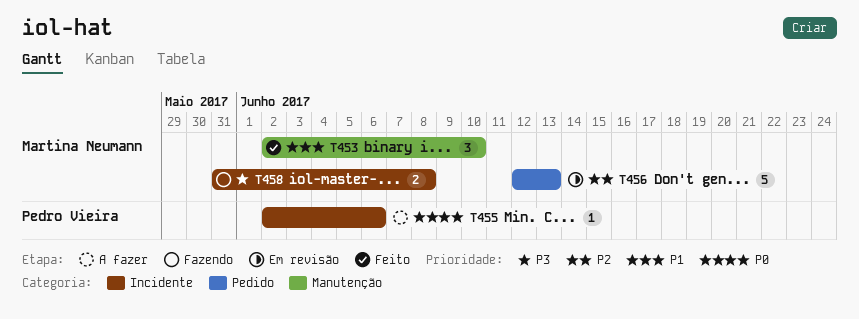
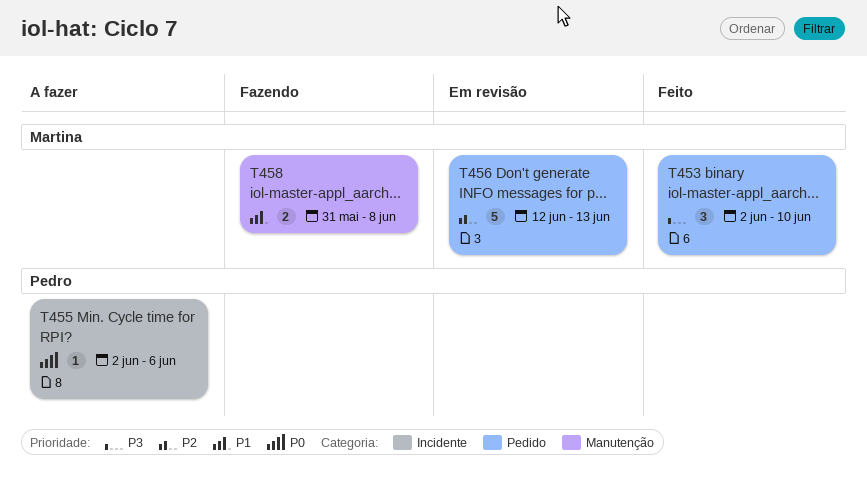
T453, priority: P1 -> P3
T453, label: Manutenção -> Pedido
T458, priority: P3 -> P1
T458, label: Incidente -> Manutenção

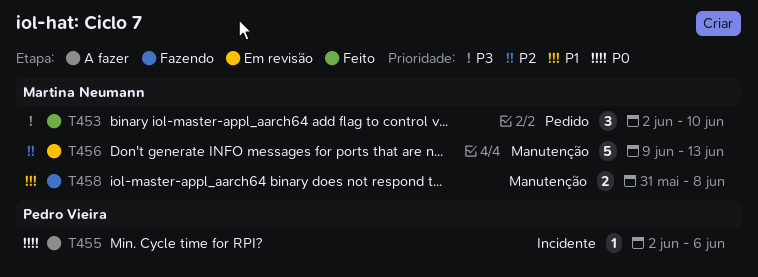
T456, label: Pedido -> Manutenção
T456, start: Jun 12 -> Jun 9

